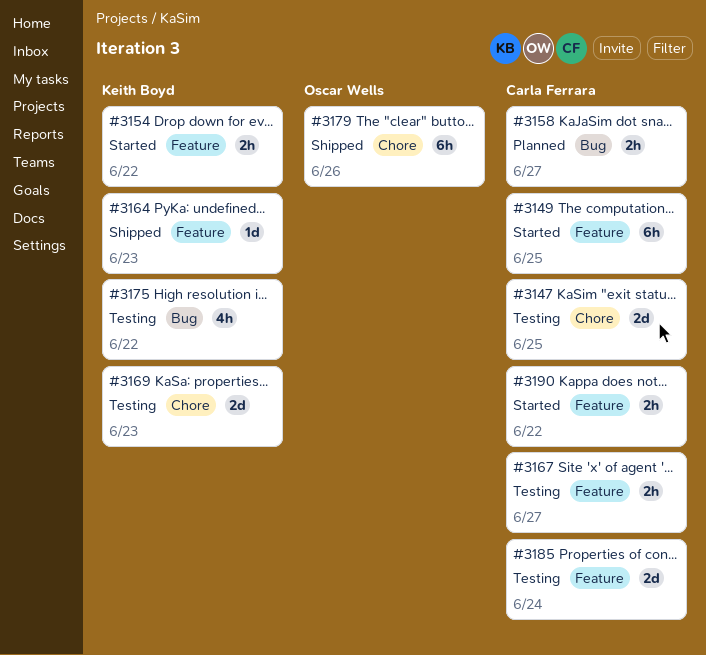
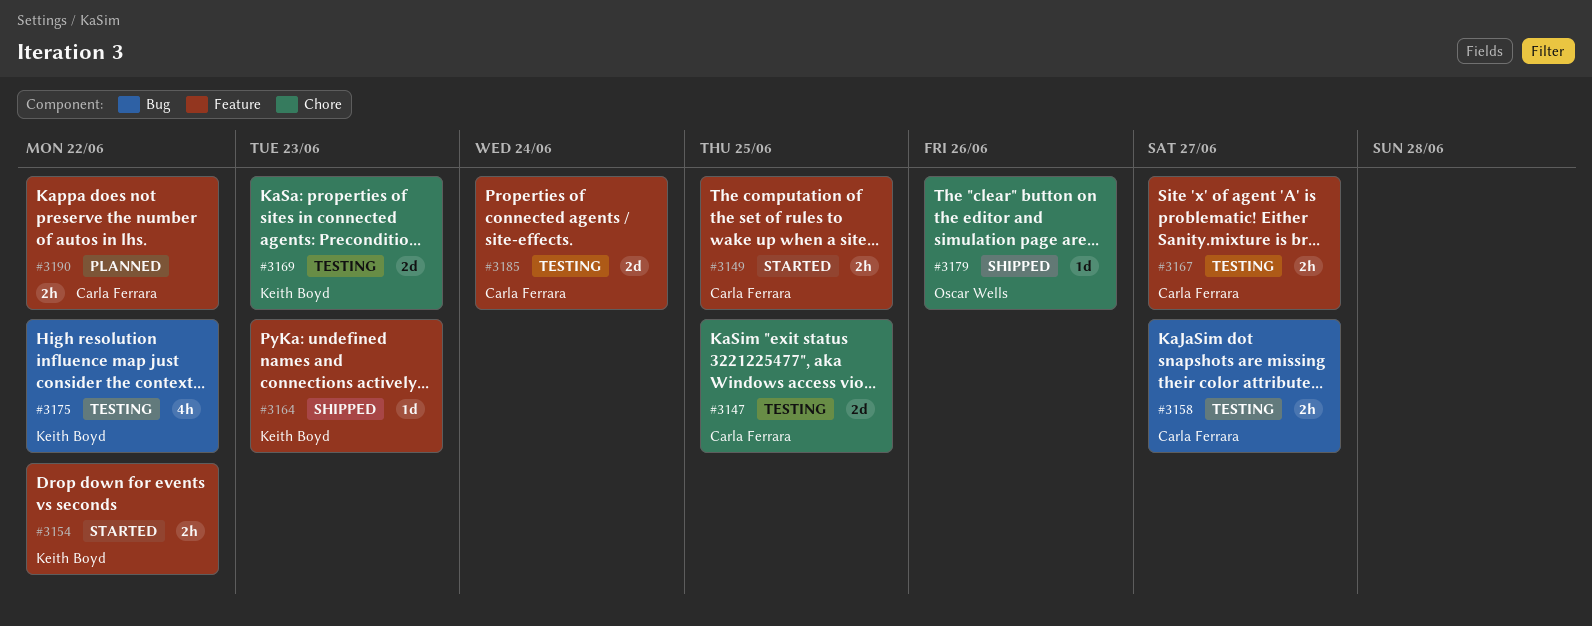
#3149, estimate: 6h -> 2h
#3158, status: Planned -> Testing
#3179, estimate: 6h -> 1d
#3190, status: Started -> Planned

